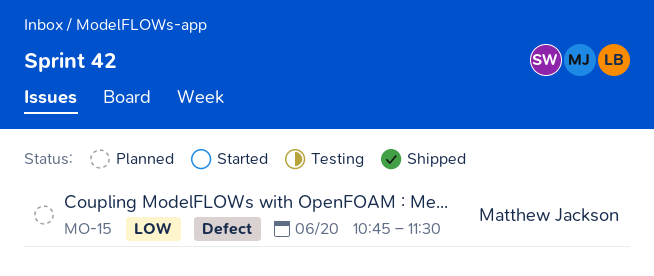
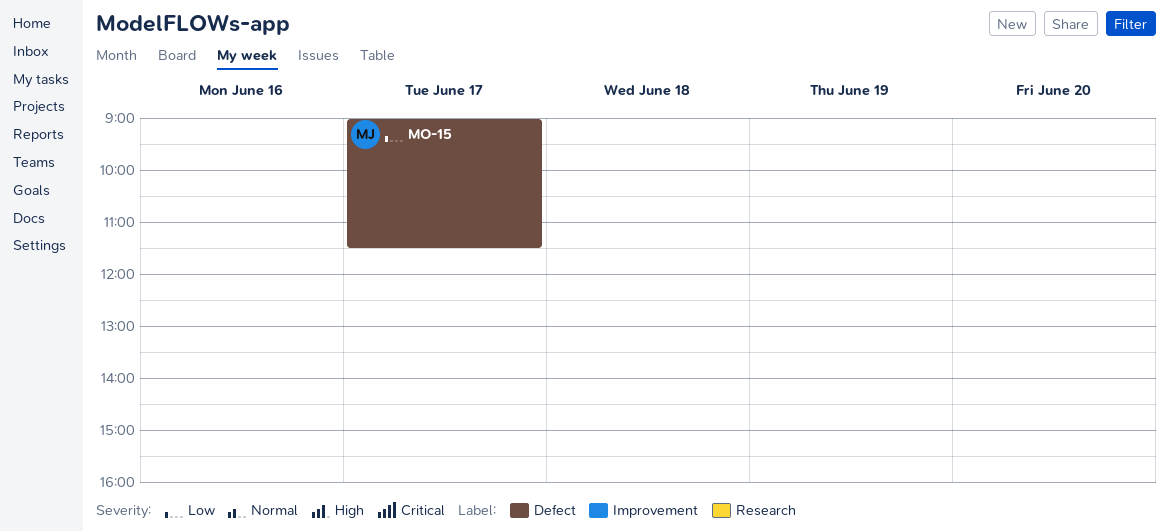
MO-15, day: Jun 20 -> Jun 17
MO-15, begins: 10:45 -> 09:00

